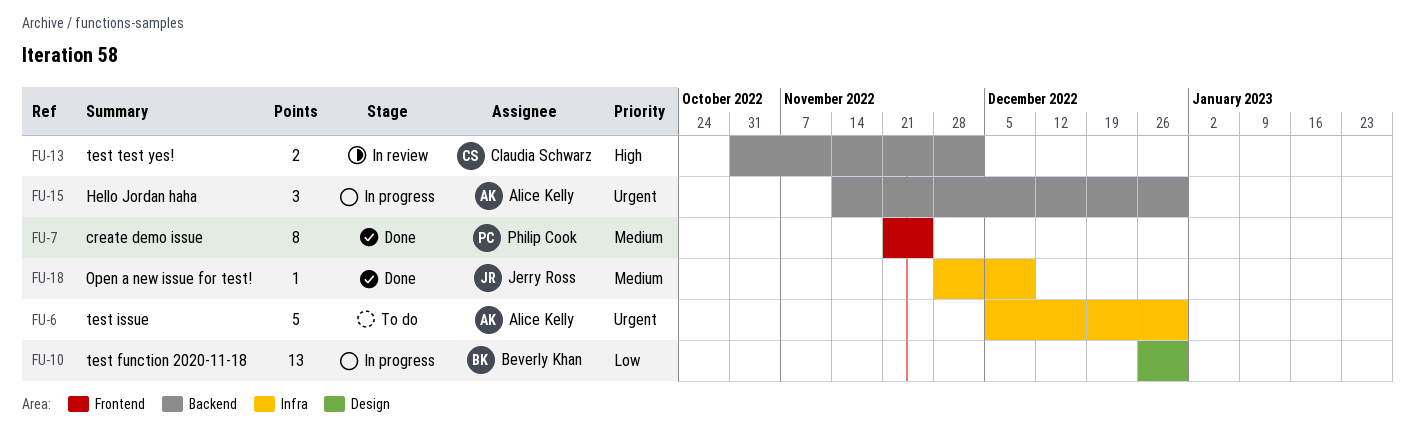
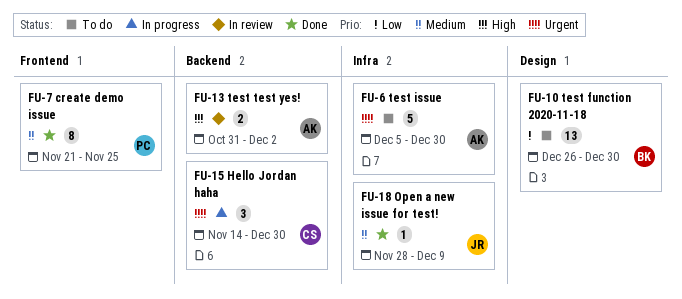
FU-10, status: In progress -> To do
FU-13, owner: Claudia Schwarz -> Alice Kelly
FU-15, owner: Alice Kelly -> Claudia Schwarz

